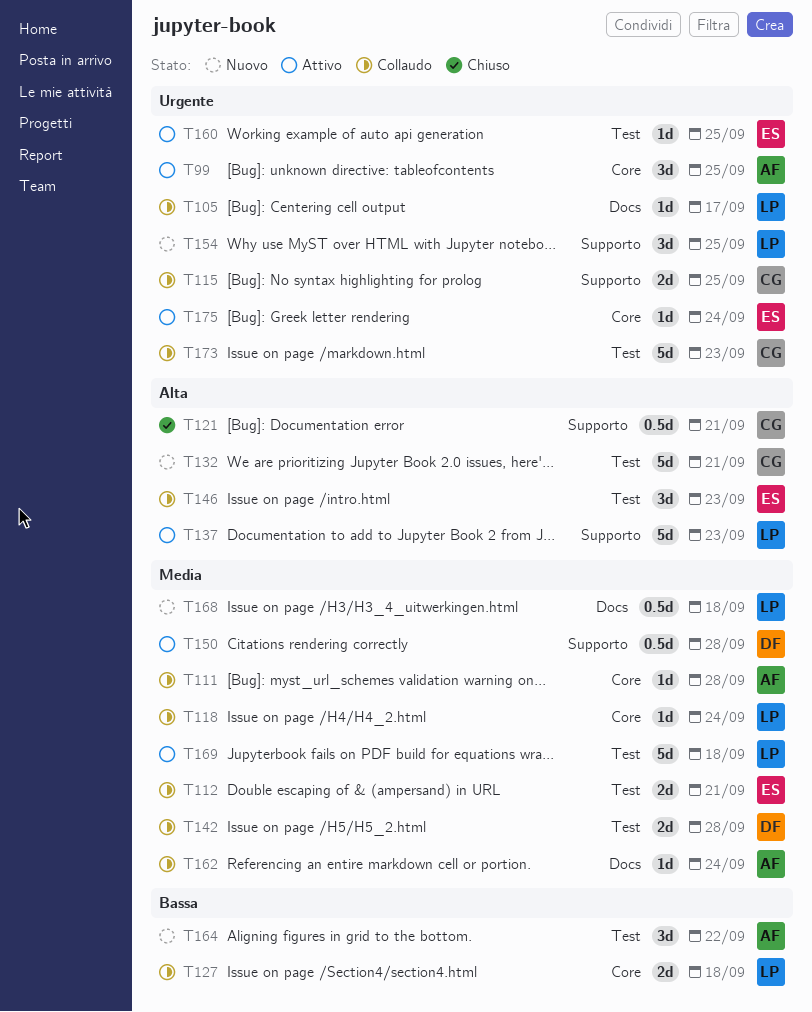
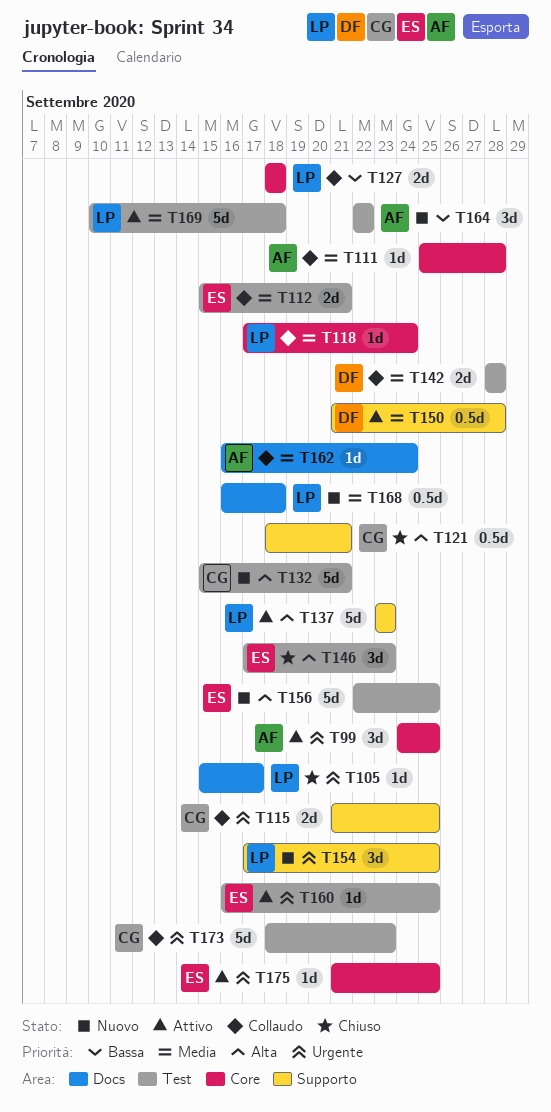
T105, status: Collaudo -> Chiuso
T146, status: Collaudo -> Chiuso
T156: none -> present
T175, due: Sep 24 -> Sep 25

